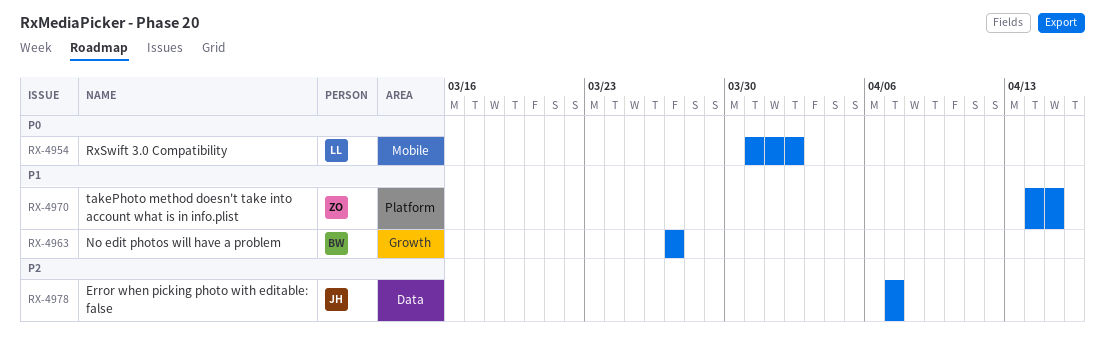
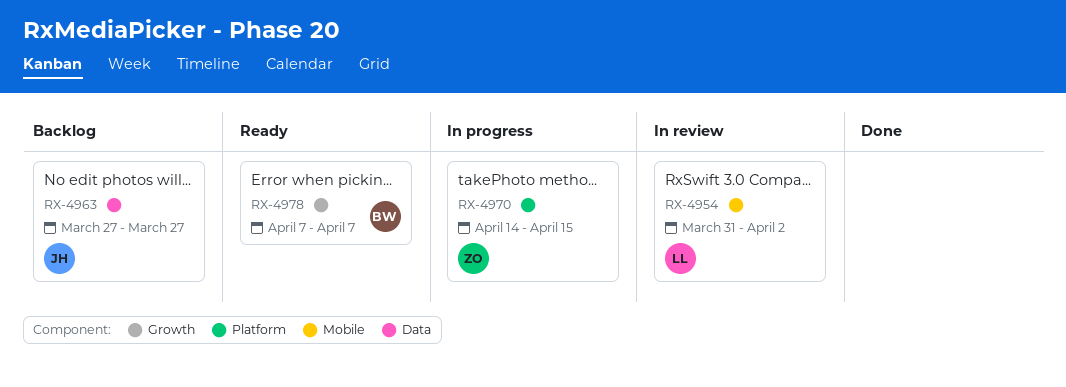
RX-4963, owner: BW -> JH
RX-4963, label: Growth -> Data
RX-4978, owner: JH -> BW
RX-4978, label: Data -> Growth

